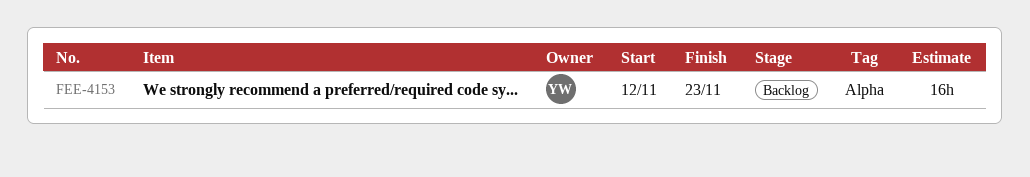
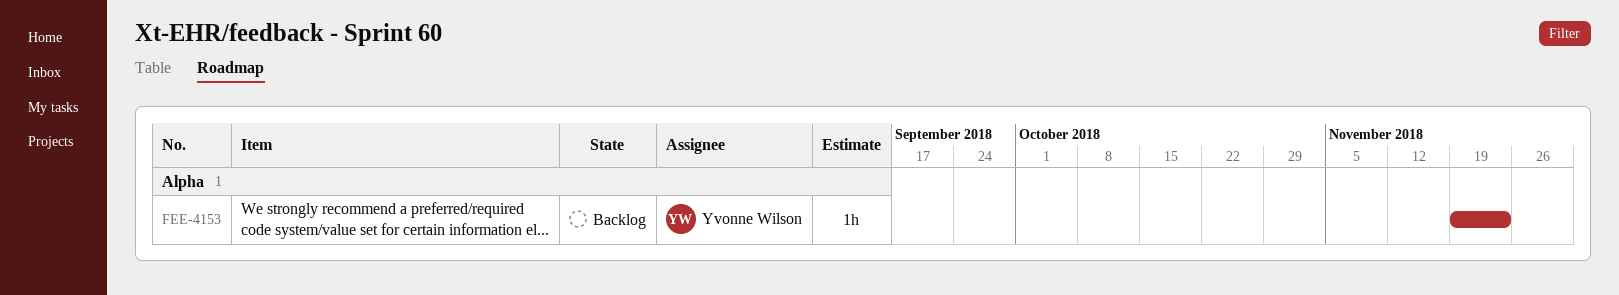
FEE-4153, estimate: 16h -> 1h
FEE-4153, start: Nov 12 -> Nov 19

